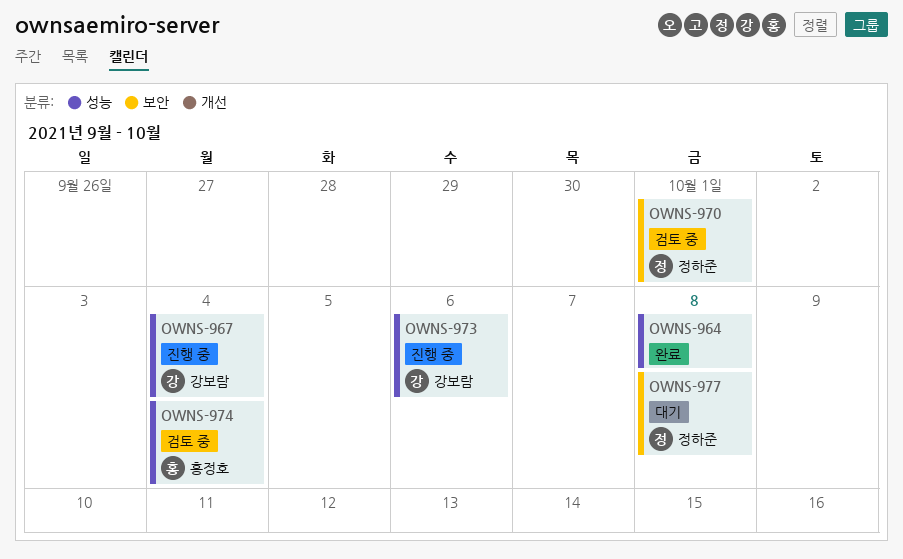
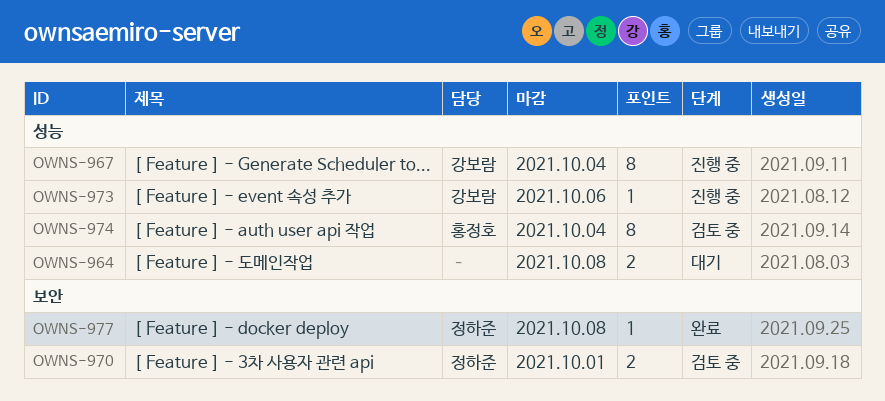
OWNS-964, status: 완료 -> 대기
OWNS-977, status: 대기 -> 완료

